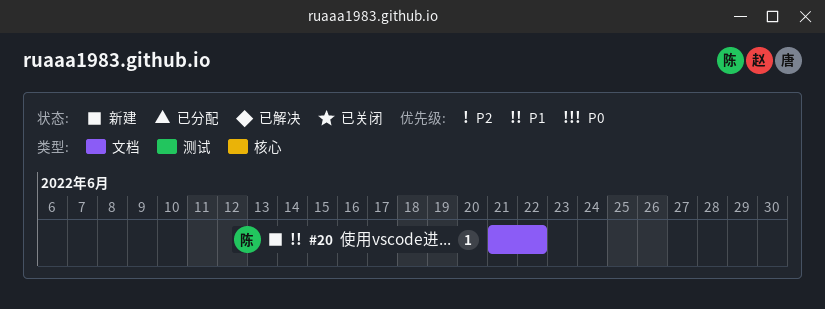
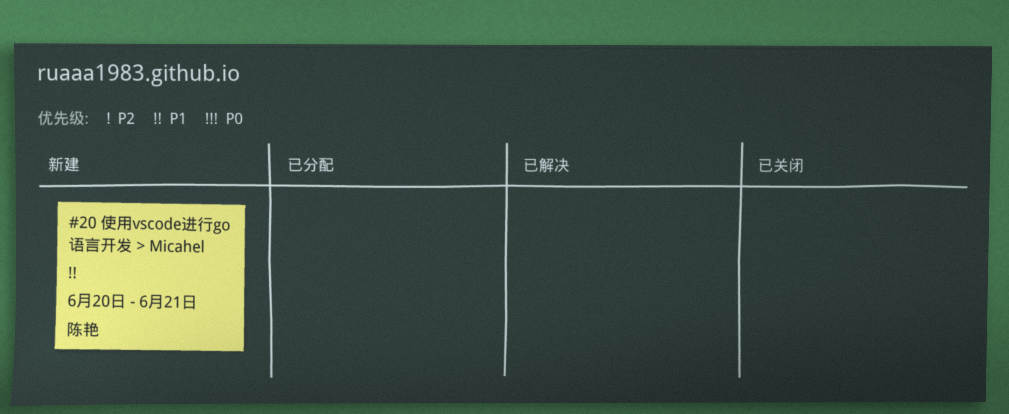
#20, start: Jun 21 -> Jun 20
#20, due: Jun 22 -> Jun 21

